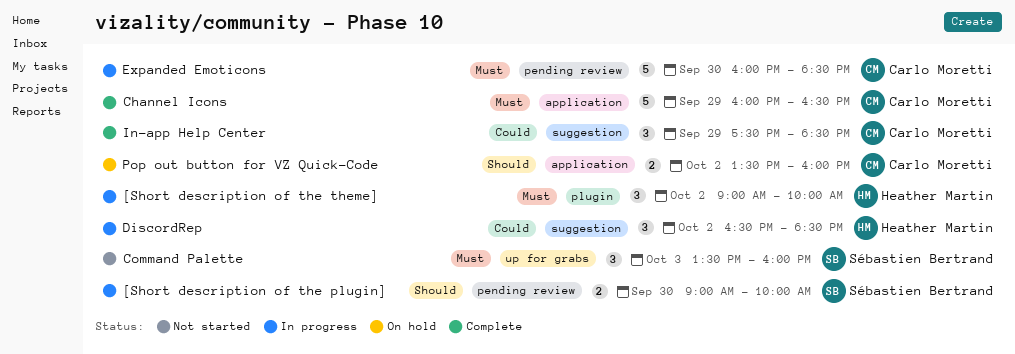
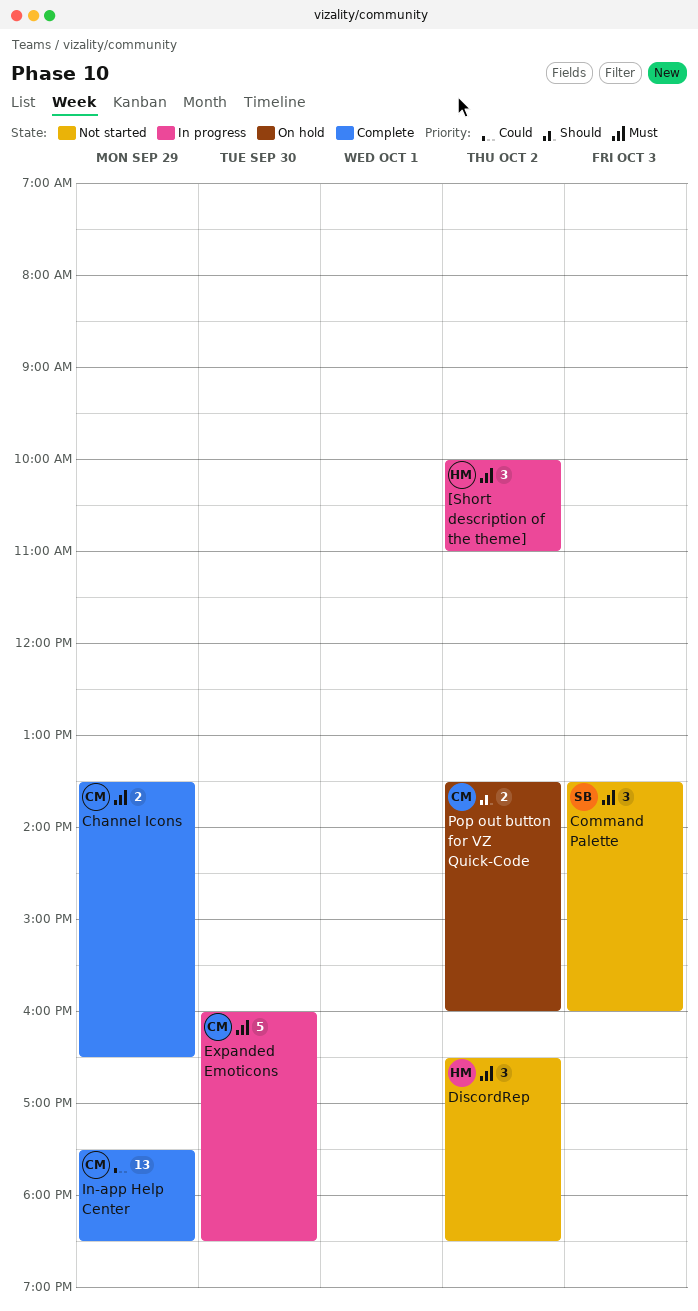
[Short description of the plugin]: present -> none
[Short description of the theme], begins: 09:00 -> 10:00
[Short description of the theme], ends: 10:00 -> 11:00
Channel Icons, estimate: 5 -> 2
Channel Icons, begins: 16:00 -> 13:30
DiscordRep, status: In progress -> Not started
DiscordRep, priority: Could -> Must
In-app Help Center, estimate: 3 -> 13

